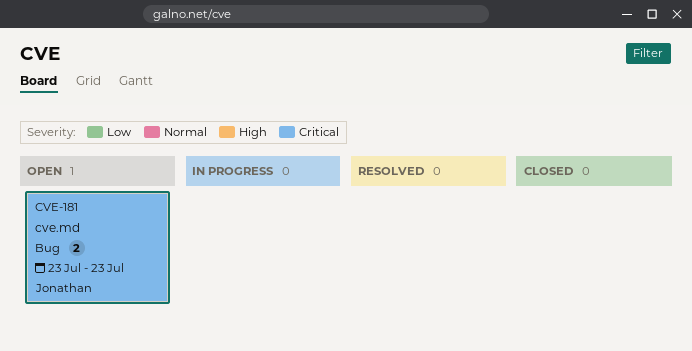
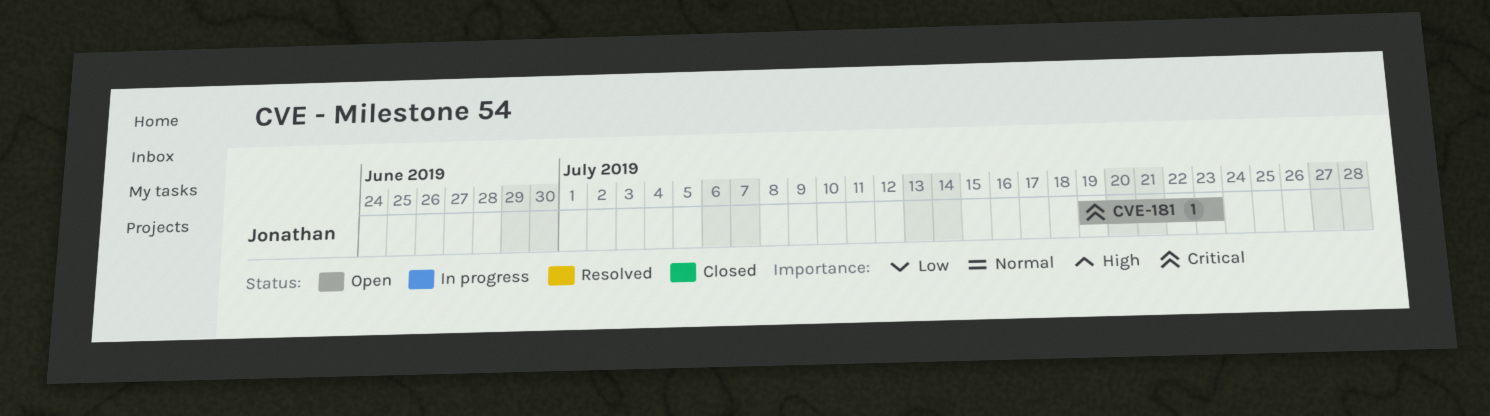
CVE-181, estimate: 2 -> 1
CVE-181, start: Jul 23 -> Jul 19

